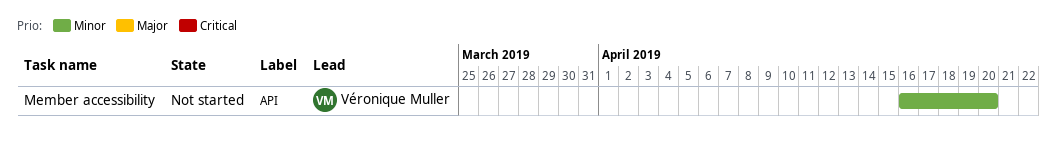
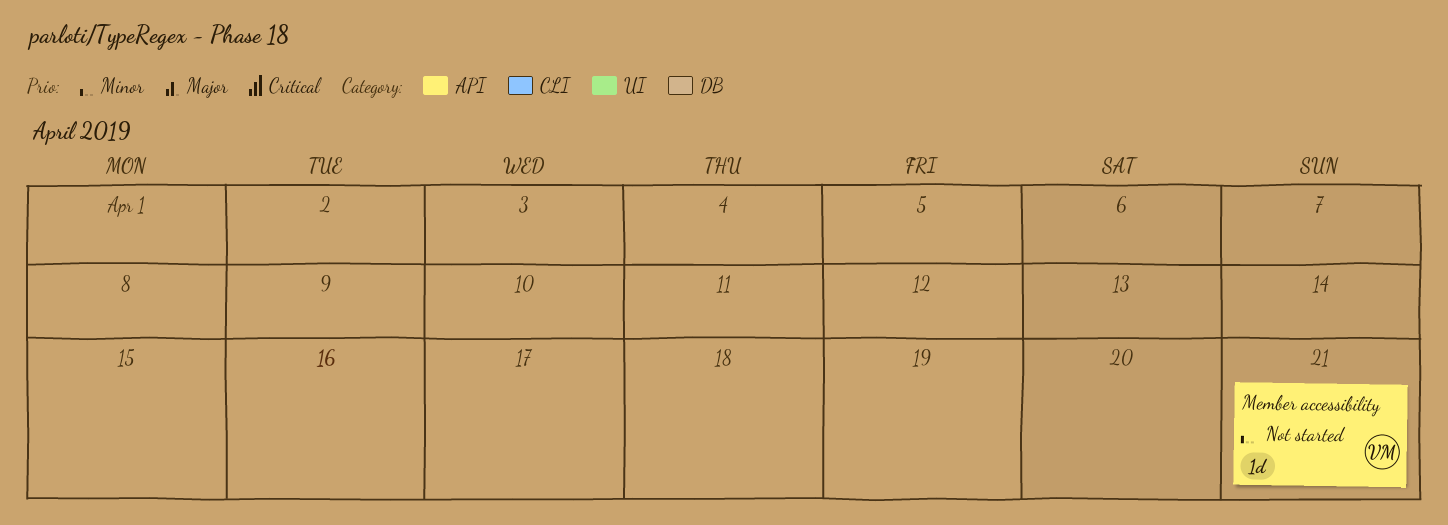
Member accessibility, due: Apr 20 -> Apr 21

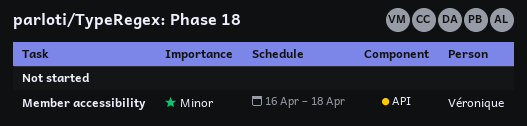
Member accessibility, due: Apr 21 -> Apr 18

